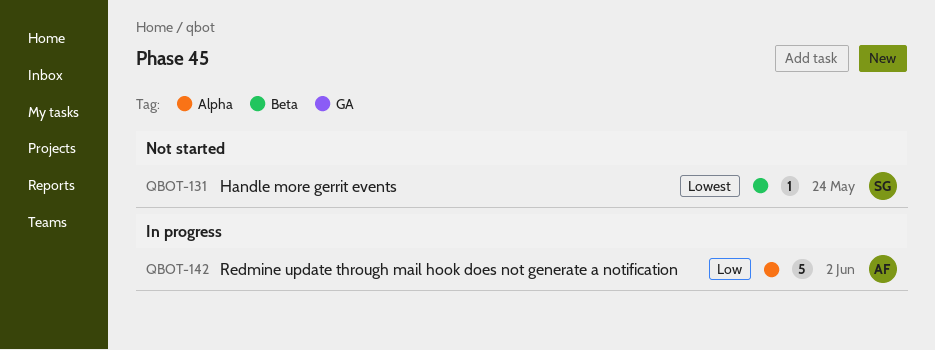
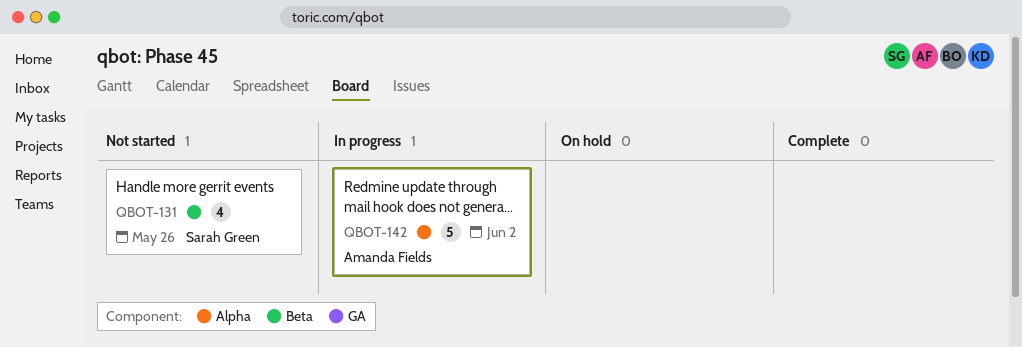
QBOT-131, estimate: 1 -> 4
QBOT-131, due: May 24 -> May 26

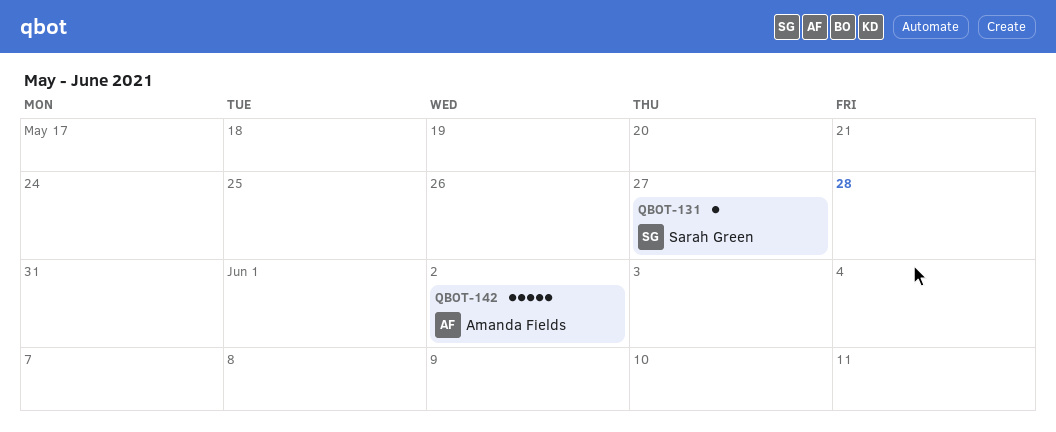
QBOT-131, estimate: 4 -> 1
QBOT-131, due: May 26 -> May 27

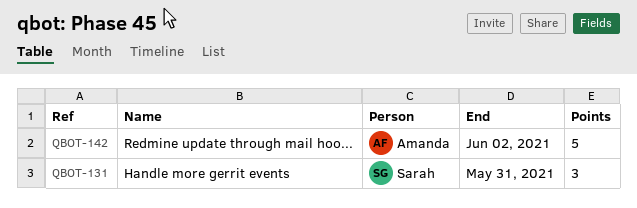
QBOT-131, estimate: 1 -> 3
QBOT-131, due: May 27 -> May 31

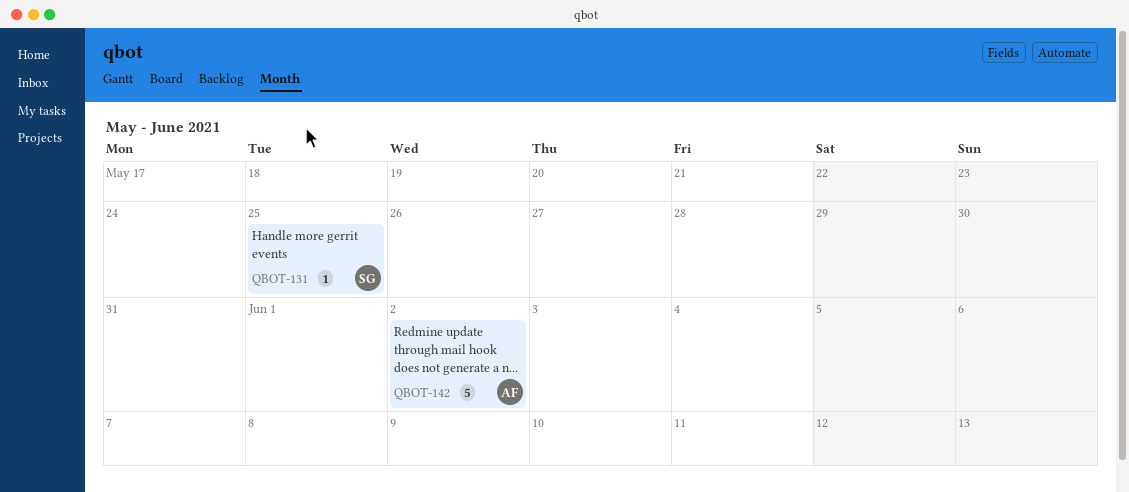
QBOT-131, estimate: 3 -> 1
QBOT-131, due: May 31 -> May 25

